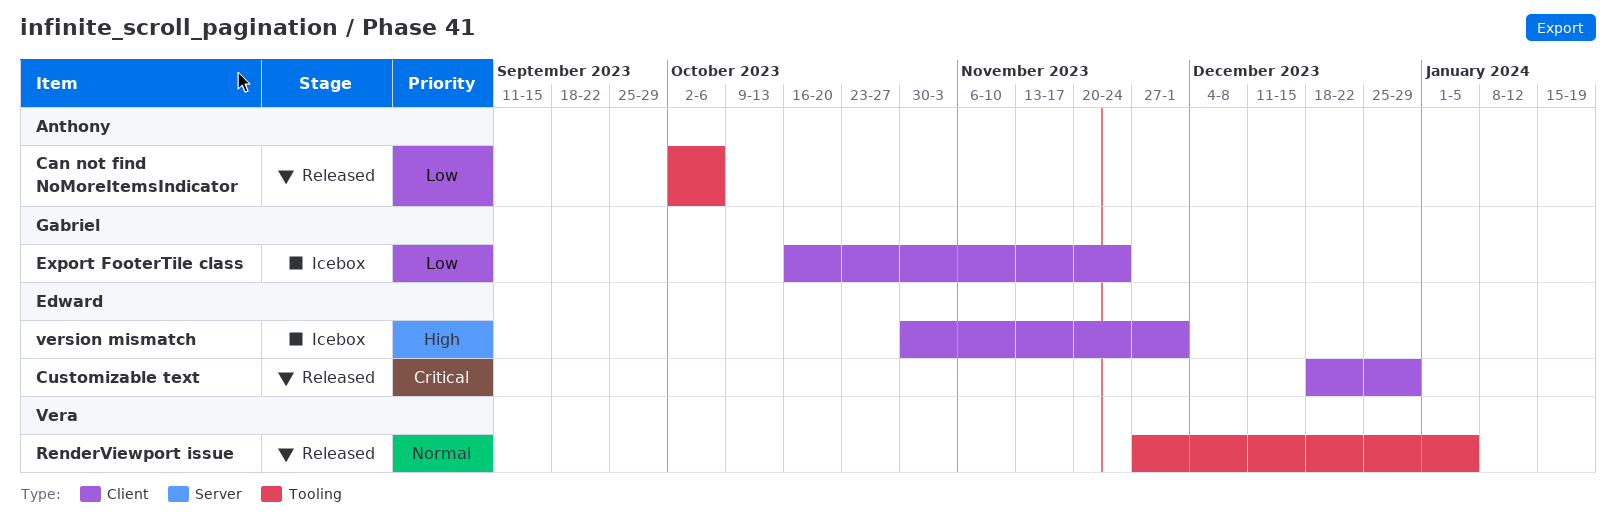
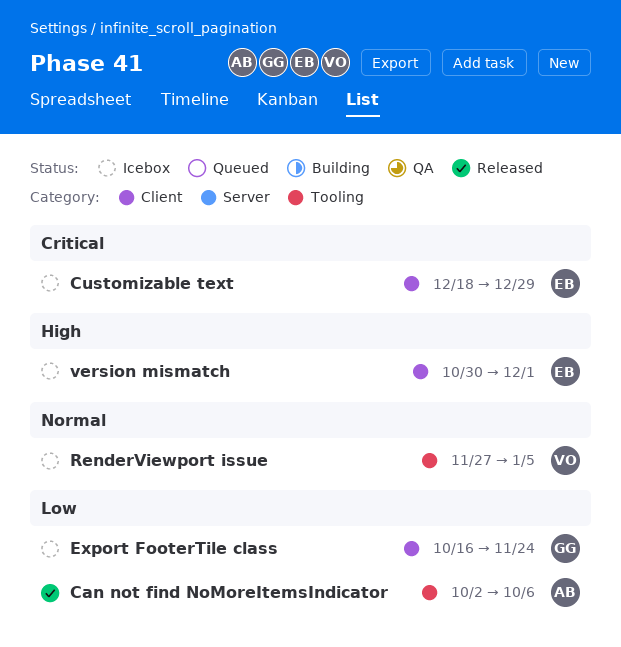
Customizable text, status: Released -> Icebox
RenderViewport issue, status: Released -> Icebox

